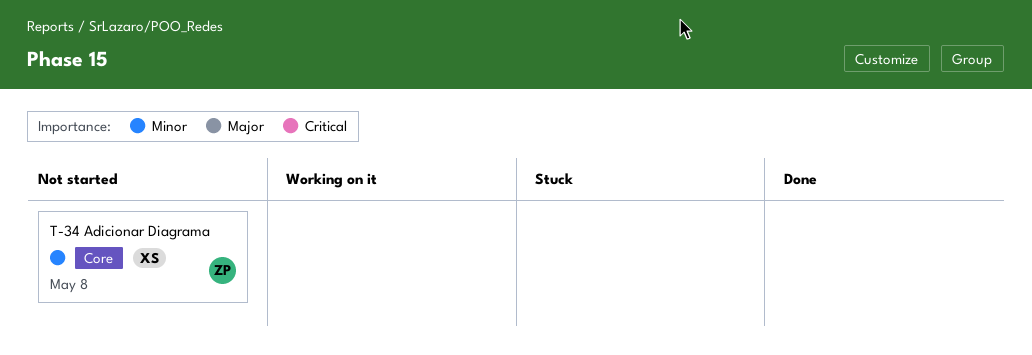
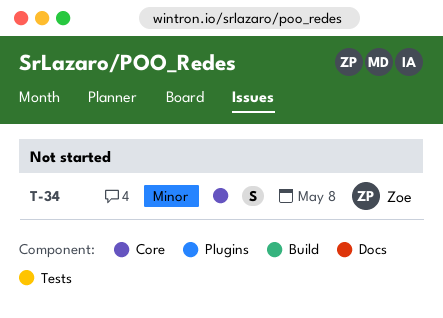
T-34, estimate: XS -> S

